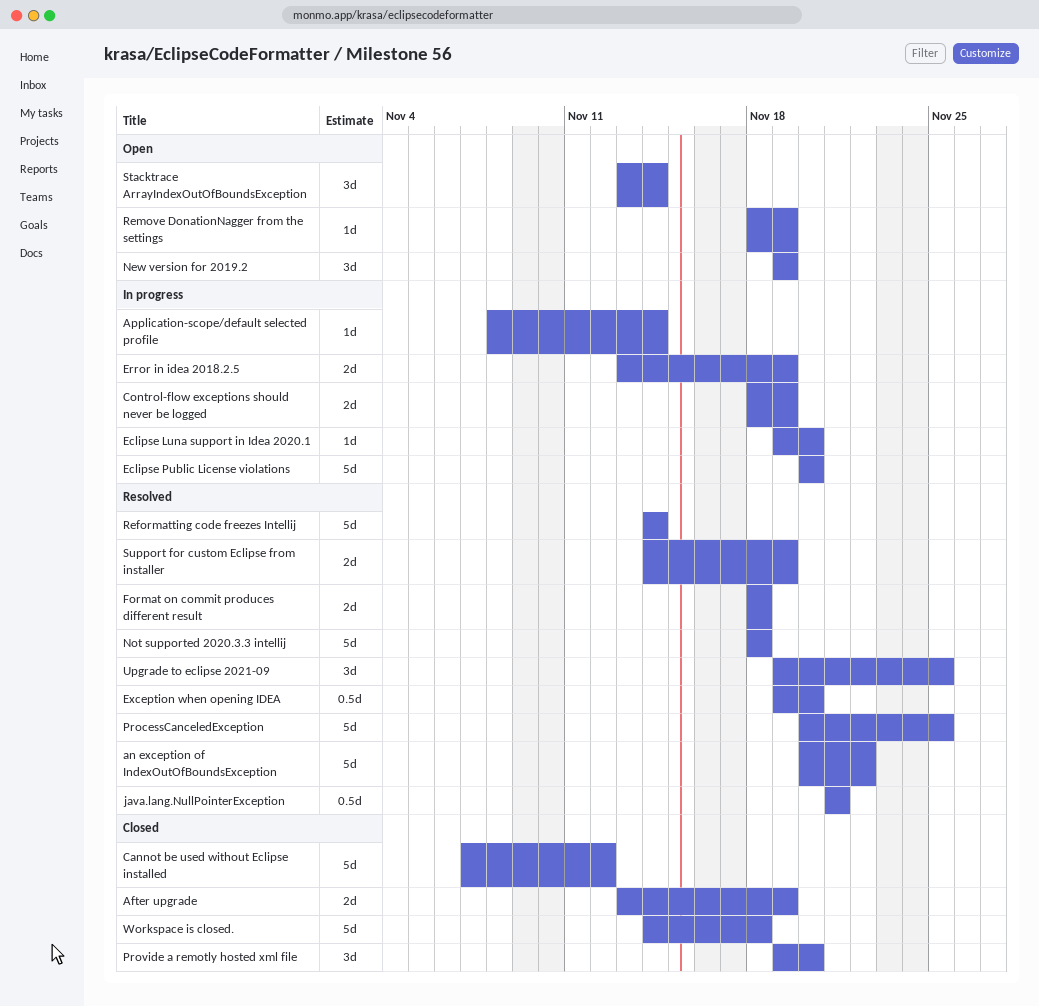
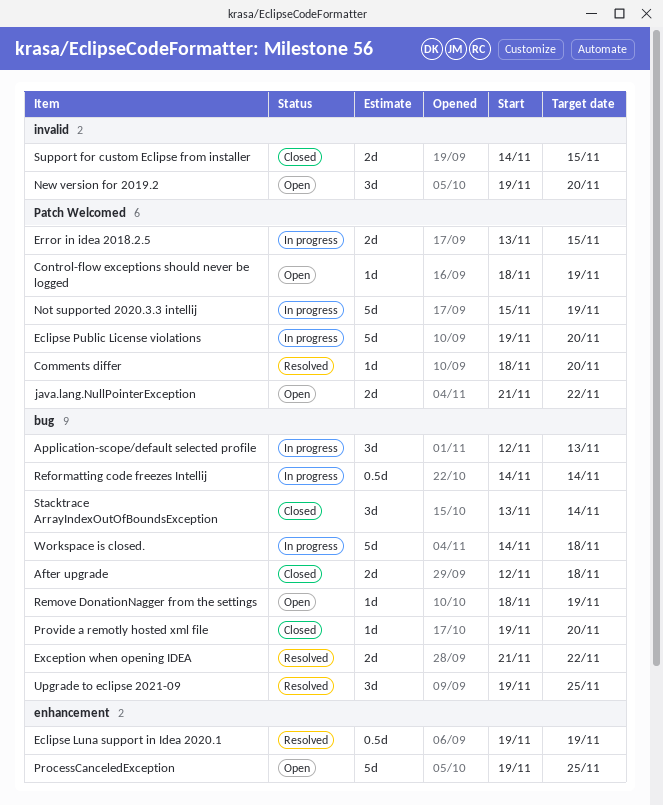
After upgrade, start: Nov 13 -> Nov 12
After upgrade, due: Nov 19 -> Nov 18
an exception of IndexOutOfBoundsException: present -> none
Application-scope/default selected profile, estimate: 1d -> 3d
Application-scope/default selected profile, start: Nov 8 -> Nov 12
Application-scope/default selected profile, due: Nov 14 -> Nov 13
Cannot be used without Eclipse installed: present -> none
Comments differ: none -> present
Control-flow exceptions should never be logged, status: In progress -> Open
Control-flow exceptions should never be logged, estimate: 2d -> 1d
Eclipse Luna support in Idea 2020.1, status: In progress -> Resolved
Eclipse Luna support in Idea 2020.1, estimate: 1d -> 0.5d
Eclipse Luna support in Idea 2020.1, due: Nov 20 -> Nov 19
Eclipse Public License violations, start: Nov 20 -> Nov 19
Error in idea 2018.2.5, due: Nov 19 -> Nov 15
Exception when opening IDEA, estimate: 0.5d -> 2d
Exception when opening IDEA, start: Nov 19 -> Nov 21
Exception when opening IDEA, due: Nov 20 -> Nov 22
Format on commit produces different result: present -> none
java.lang.NullPointerException, status: Resolved -> Open
java.lang.NullPointerException, estimate: 0.5d -> 2d
java.lang.NullPointerException, due: Nov 21 -> Nov 22
New version for 2019.2, due: Nov 19 -> Nov 20
Not supported 2020.3.3 intellij, status: Resolved -> In progress
Not supported 2020.3.3 intellij, start: Nov 18 -> Nov 15
Not supported 2020.3.3 intellij, due: Nov 18 -> Nov 19
ProcessCanceledException, status: Resolved -> Open
ProcessCanceledException, start: Nov 20 -> Nov 19
Provide a remotly hosted xml file, estimate: 3d -> 1d
Reformatting code freezes Intellij, status: Resolved -> In progress
Reformatting code freezes Intellij, estimate: 5d -> 0.5d
Stacktrace ArrayIndexOutOfBoundsException, status: Open -> Closed
Support for custom Eclipse from installer, status: Resolved -> Closed
Support for custom Eclipse from installer, due: Nov 19 -> Nov 15
Workspace is closed., status: Closed -> In progress

